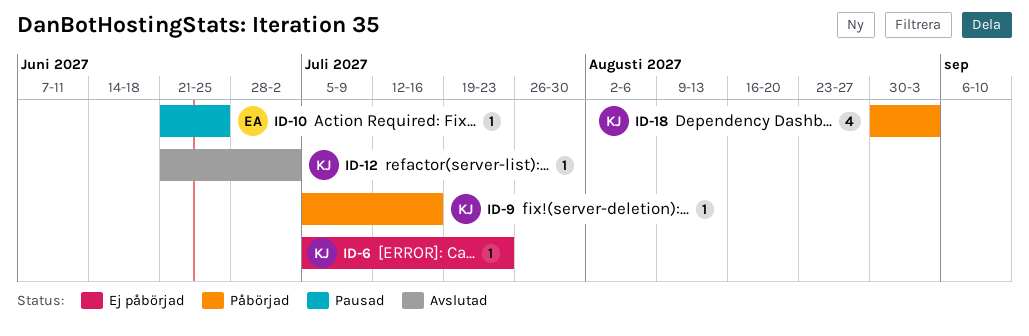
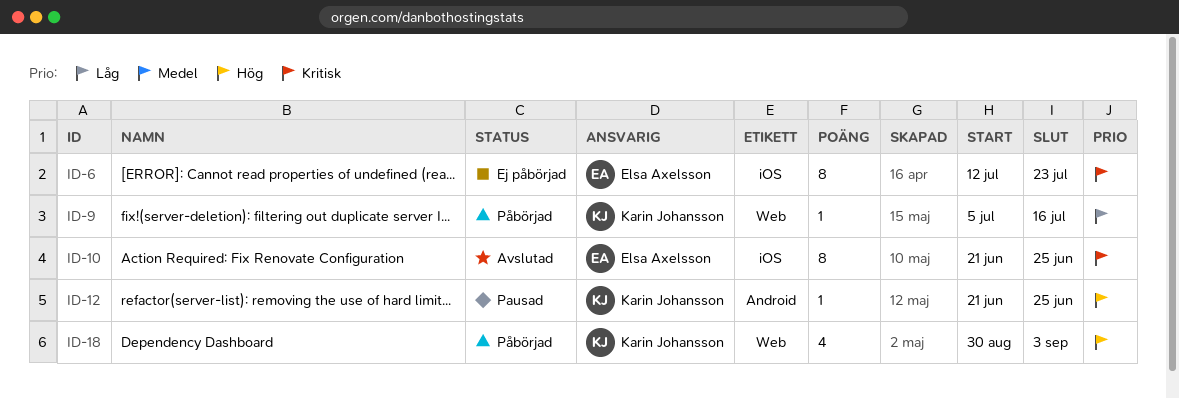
ID-6, owner: Karin Johansson -> Elsa Axelsson
ID-6, estimate: 1 -> 8
ID-6, start: Jul 5 -> Jul 12
ID-10, status: Pausad -> Avslutad
ID-10, estimate: 1 -> 8
ID-12, status: Avslutad -> Pausad
ID-12, due: Jul 2 -> Jun 25

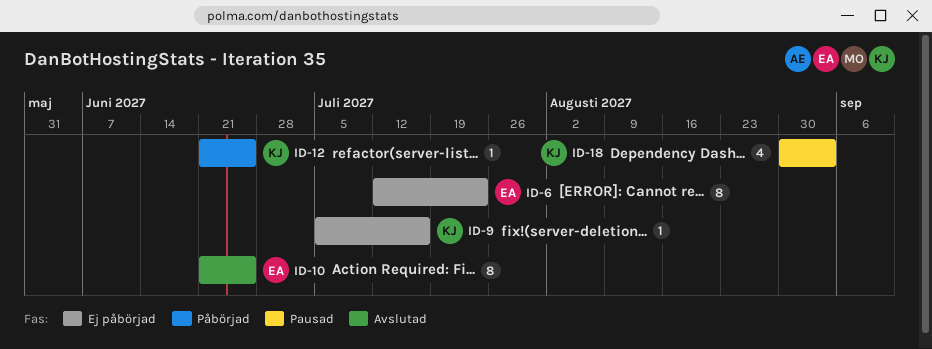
ID-9, status: Påbörjad -> Ej påbörjad
ID-12, status: Pausad -> Påbörjad
ID-18, status: Påbörjad -> Pausad

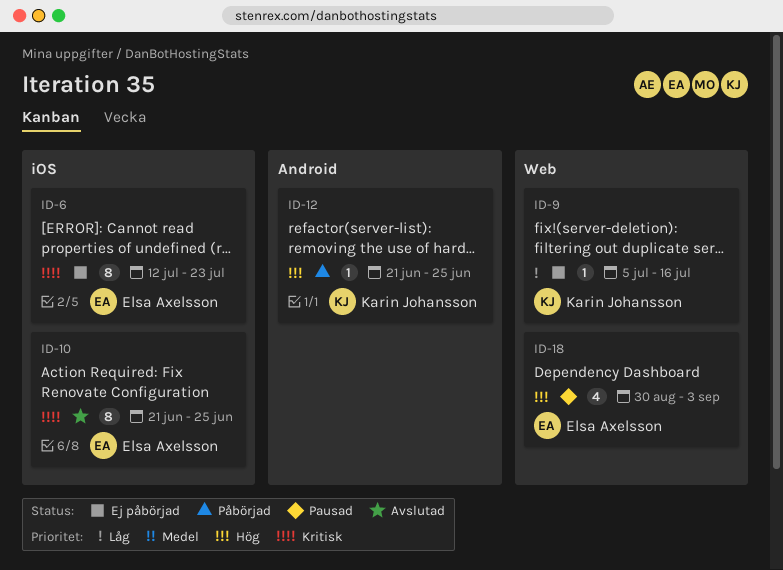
ID-18, owner: Karin Johansson -> Elsa Axelsson

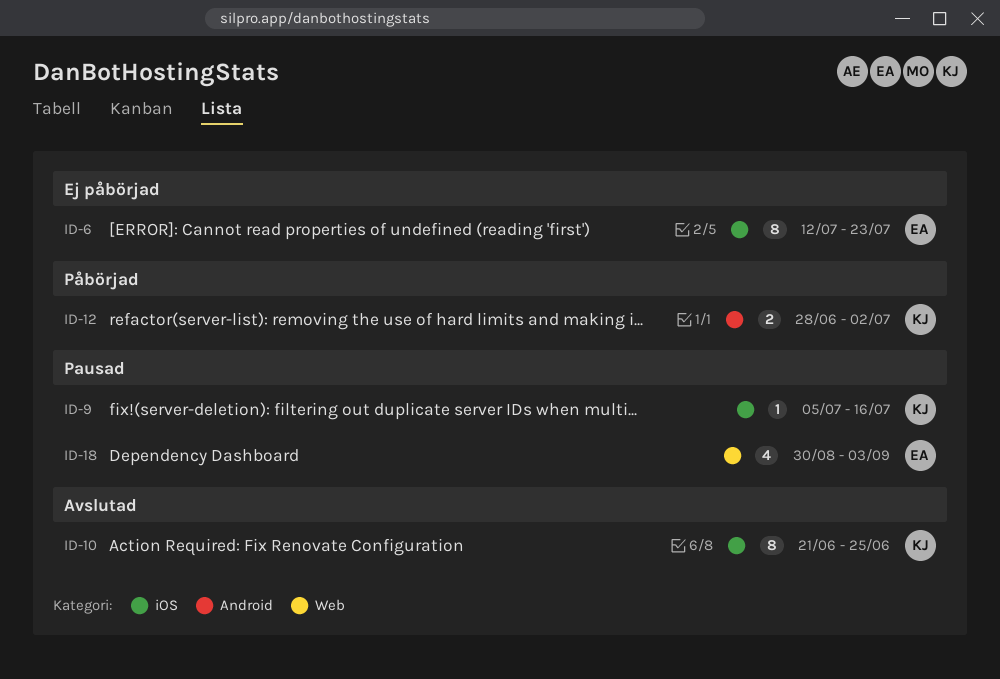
ID-9, status: Ej påbörjad -> Pausad
ID-9, label: Web -> iOS
ID-10, owner: Elsa Axelsson -> Karin Johansson
ID-12, estimate: 1 -> 2
ID-12, start: Jun 21 -> Jun 28
ID-12, due: Jun 25 -> Jul 2

